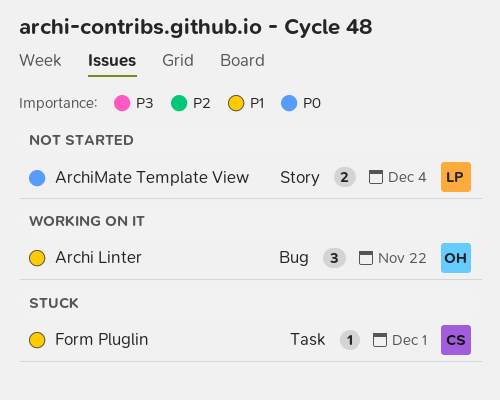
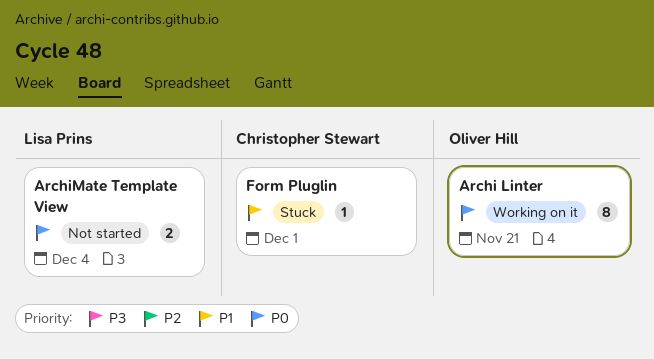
Archi Linter, priority: P1 -> P0
Archi Linter, estimate: 3 -> 8
Archi Linter, due: Nov 22 -> Nov 21

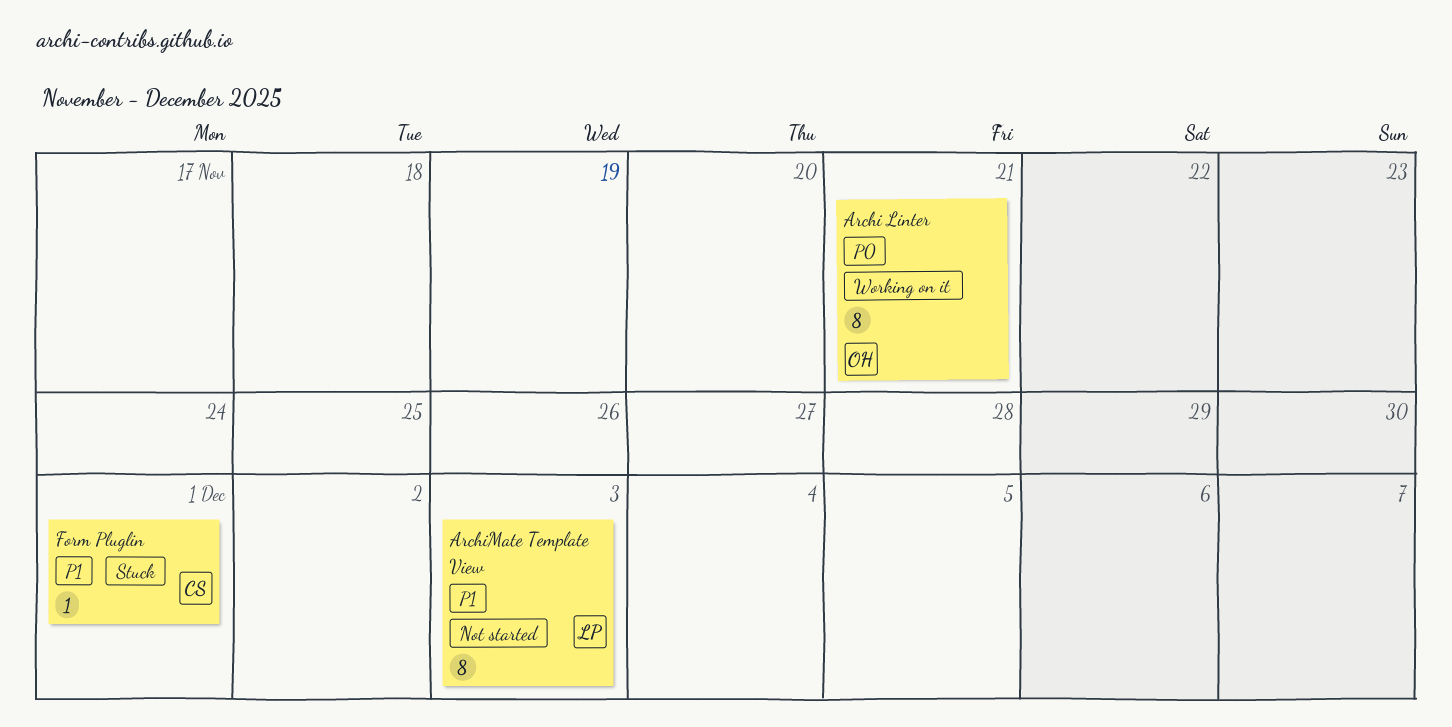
ArchiMate Template View, priority: P0 -> P1
ArchiMate Template View, estimate: 2 -> 8
ArchiMate Template View, due: Dec 4 -> Dec 3

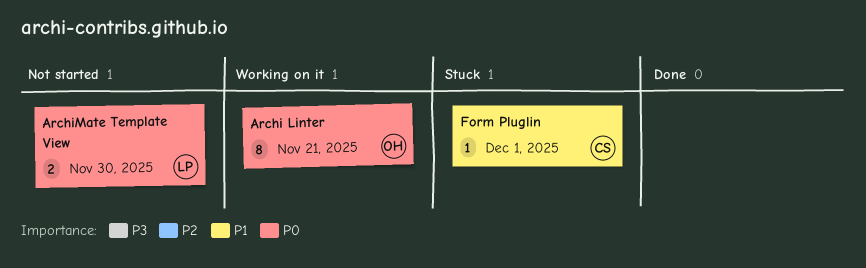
ArchiMate Template View, priority: P1 -> P0
ArchiMate Template View, estimate: 8 -> 2
ArchiMate Template View, due: Dec 3 -> Nov 30

